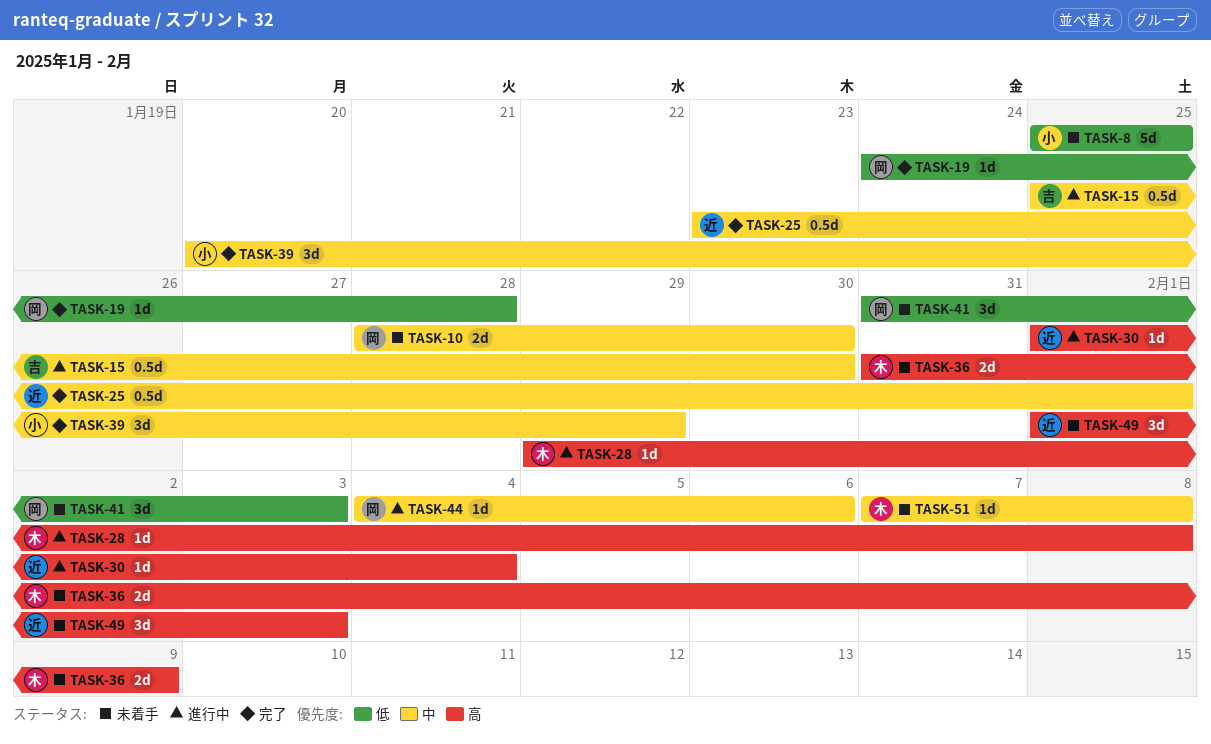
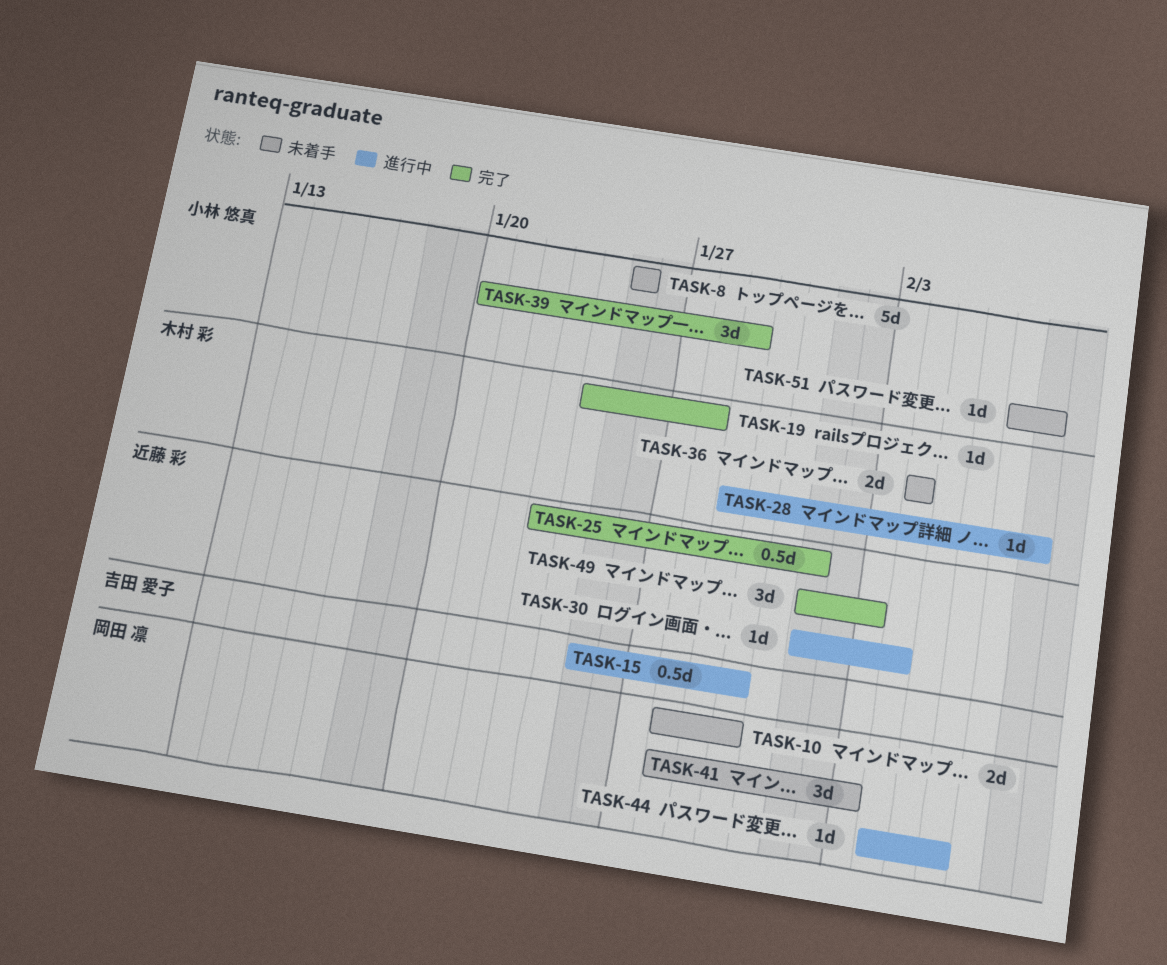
TASK-19, owner: 岡田 凛 -> 木村 彩
TASK-36, start: Jan 31 -> Feb 4
TASK-36, due: Feb 9 -> Feb 4
TASK-41, start: Jan 31 -> Jan 28
TASK-49, status: 未着手 -> 完了
TASK-51, owner: 木村 彩 -> 小林 悠真

